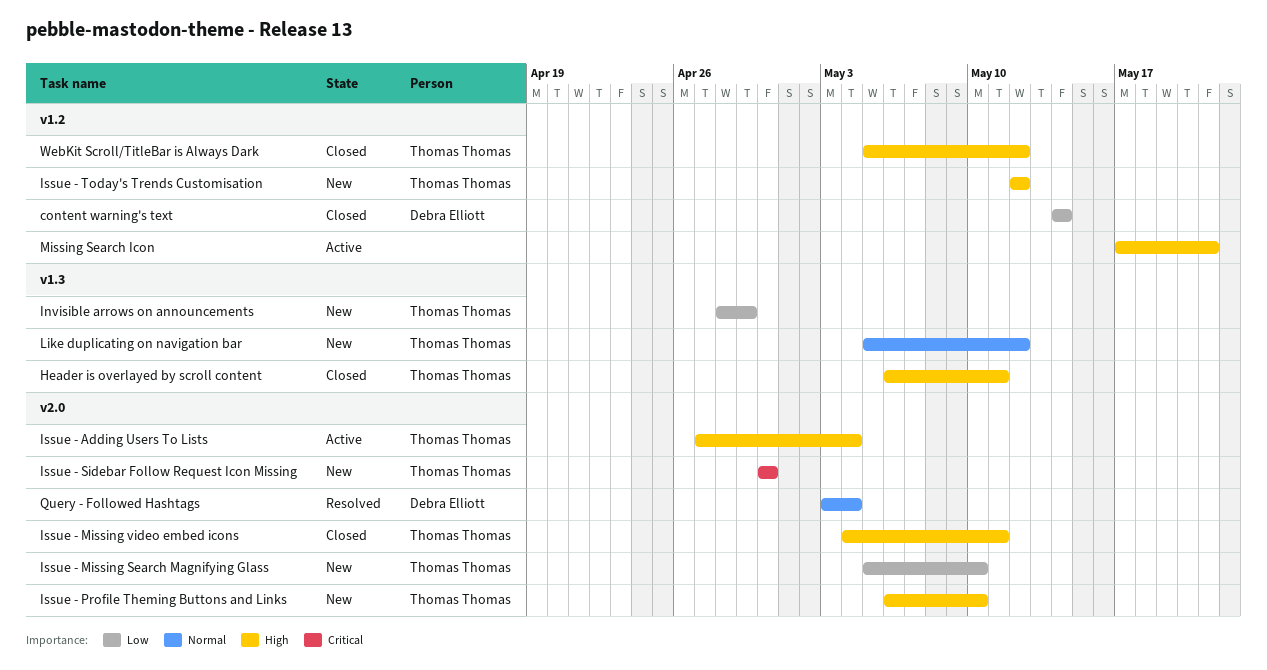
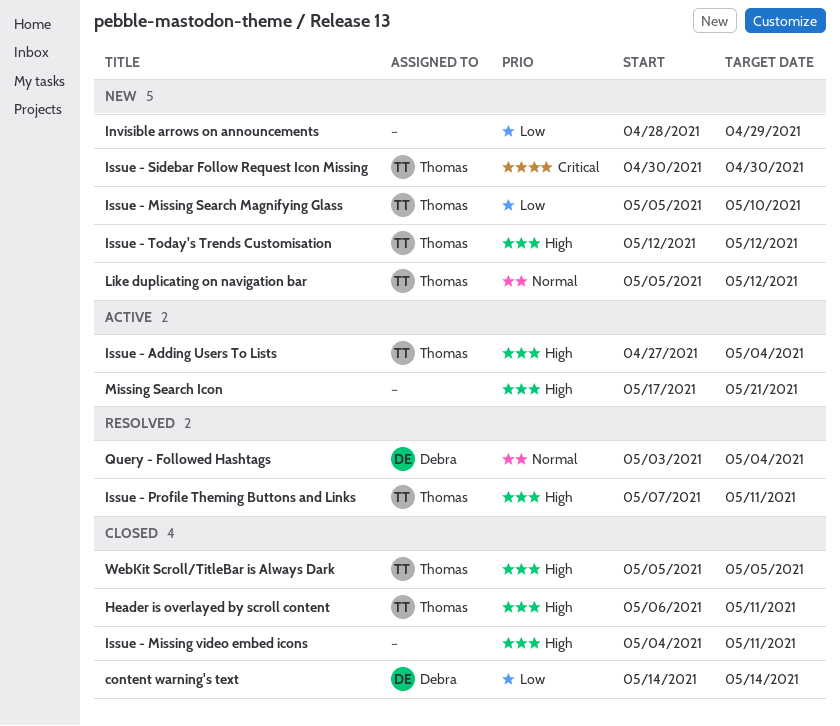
Invisible arrows on announcements, owner: Thomas Thomas -> none
Issue - Missing video embed icons, owner: Thomas Thomas -> none
Issue - Profile Theming Buttons and Links, status: New -> Resolved
Issue - Profile Theming Buttons and Links, start: May 6 -> May 7
Issue - Profile Theming Buttons and Links, due: May 10 -> May 11
WebKit Scroll/TitleBar is Always Dark, due: May 12 -> May 5

